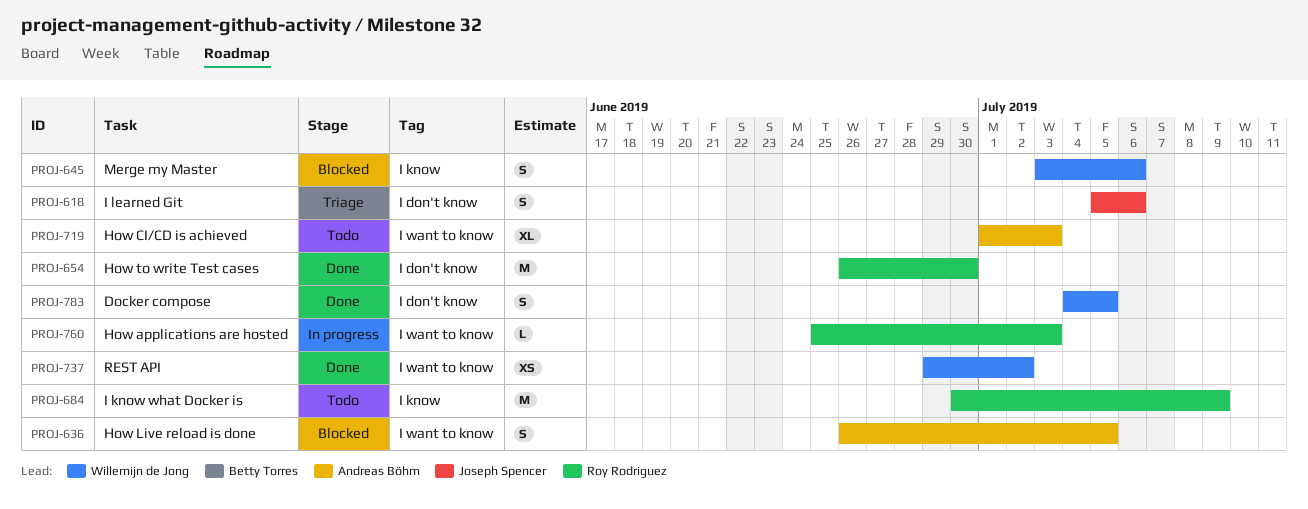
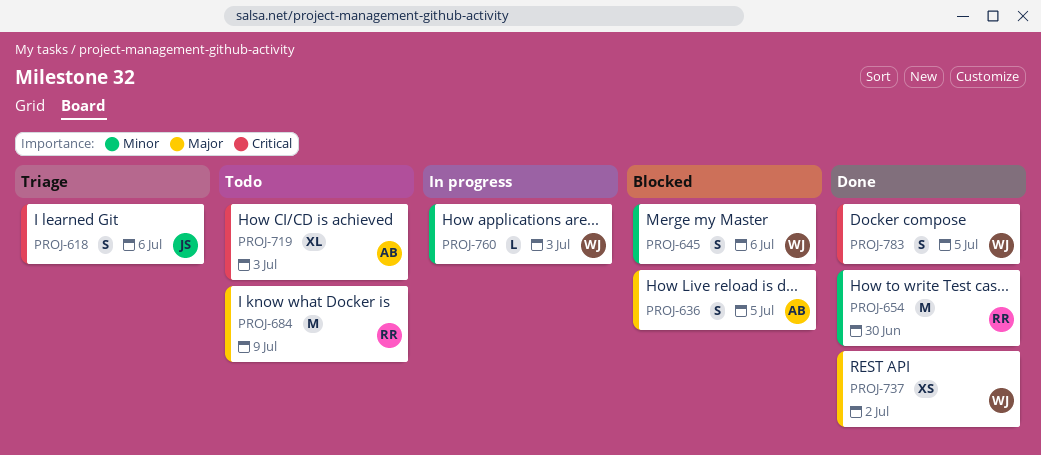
PROJ-760, owner: Roy Rodriguez -> Willemijn de Jong

